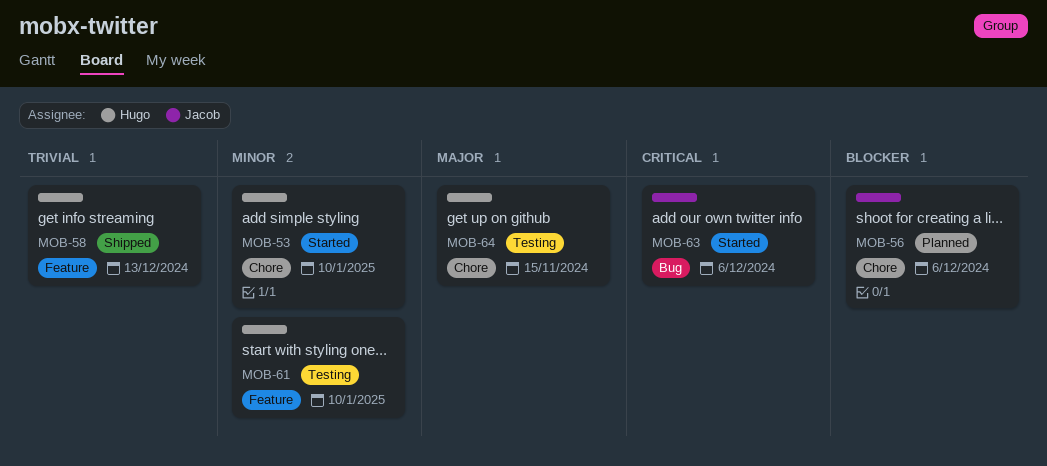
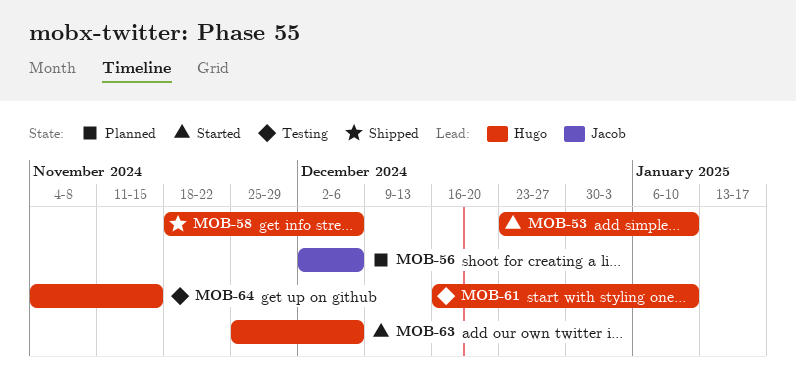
MOB-58, due: Dec 13 -> Dec 6
MOB-63, owner: Jacob -> Hugo

